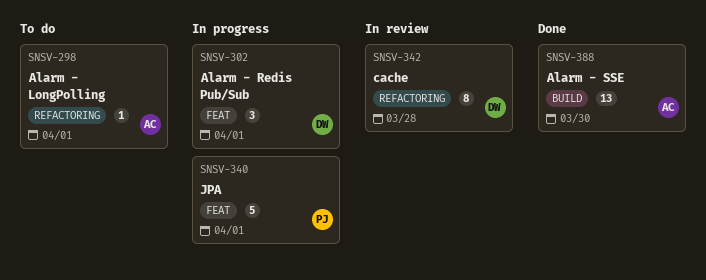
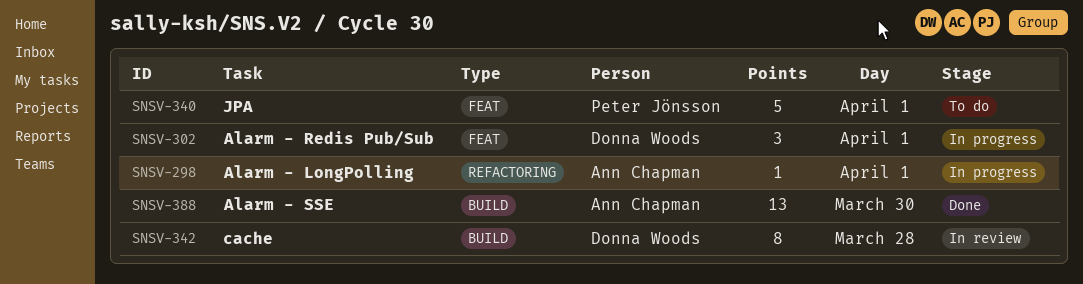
SNSV-298, status: To do -> In progress
SNSV-340, status: In progress -> To do
SNSV-342, label: REFACTORING -> BUILD

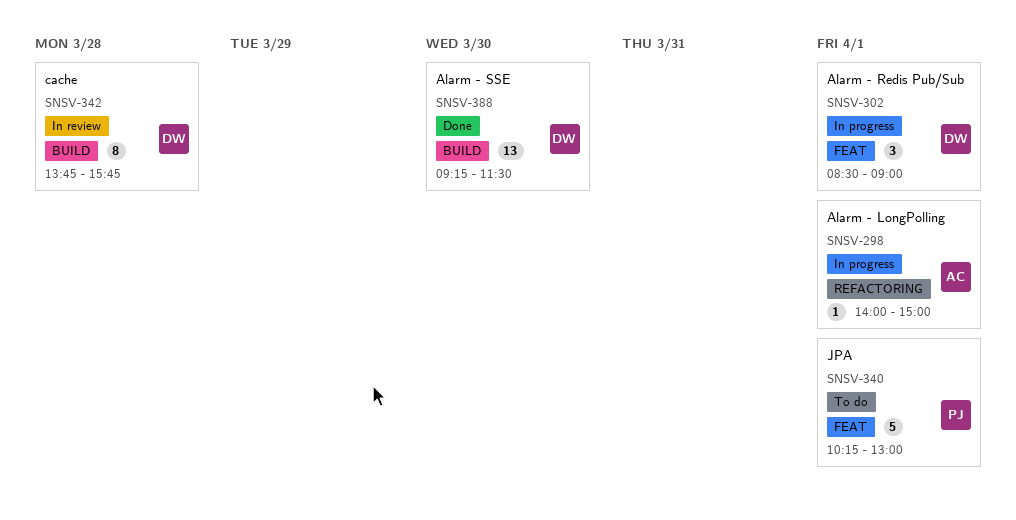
SNSV-388, owner: Ann Chapman -> Donna Woods

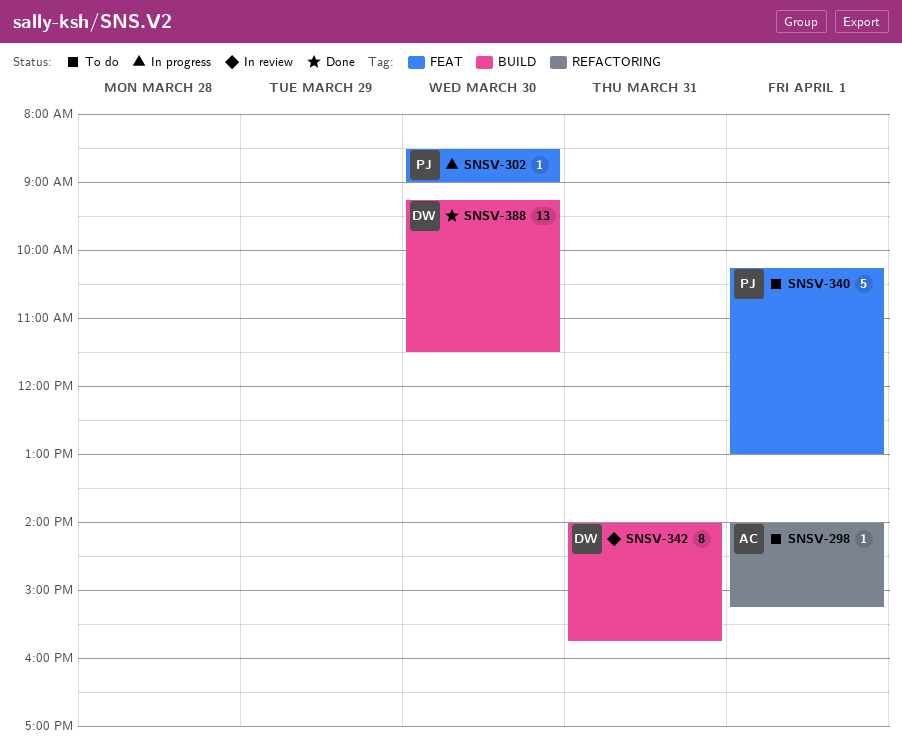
SNSV-298, status: In progress -> To do
SNSV-298, ends: 15:00 -> 15:15
SNSV-302, owner: DW -> PJ
SNSV-302, estimate: 3 -> 1
SNSV-302, day: Apr 1 -> Mar 30
SNSV-342, day: Mar 28 -> Mar 31
SNSV-342, begins: 13:45 -> 14:00

